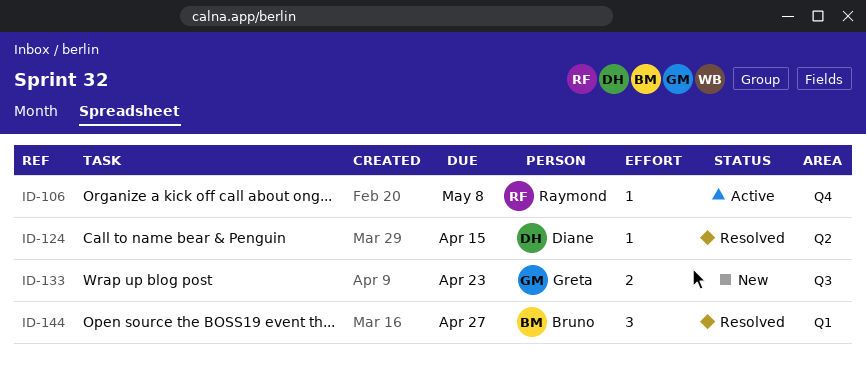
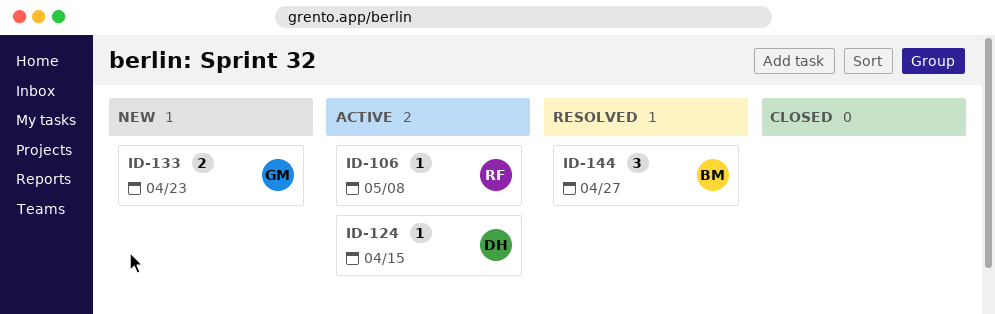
ID-124, status: Resolved -> Active

